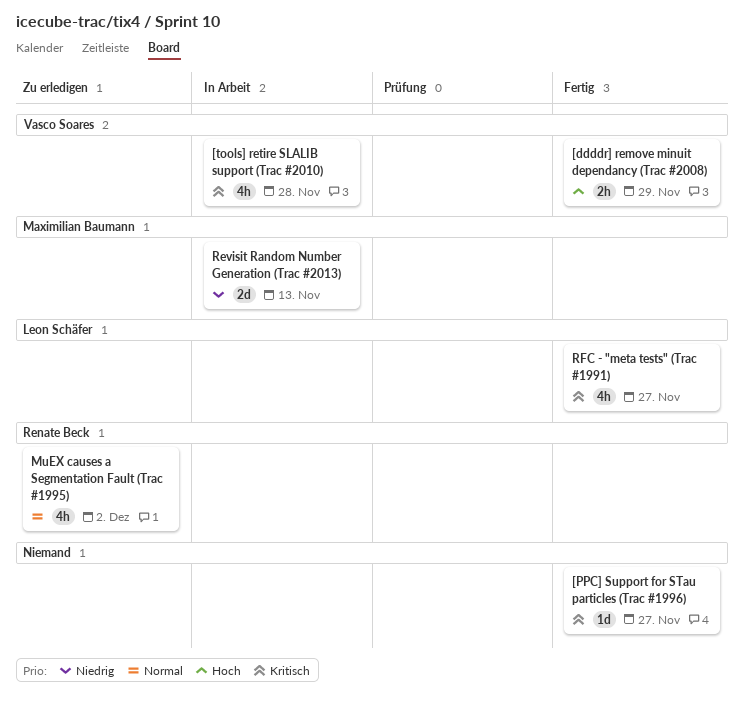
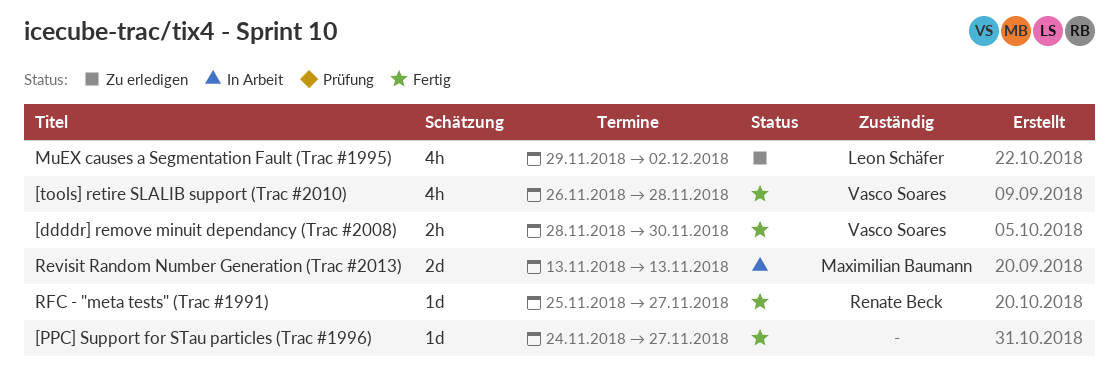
[ddddr] remove minuit dependancy (Trac #2008), due: Nov 29 -> Nov 30
[tools] retire SLALIB support (Trac #2010), status: In Arbeit -> Fertig
MuEX causes a Segmentation Fault (Trac #1995), owner: Renate Beck -> Leon Schäfer
RFC - "meta tests" (Trac #1991), owner: Leon Schäfer -> Renate Beck
RFC - "meta tests" (Trac #1991), estimate: 4h -> 1d

